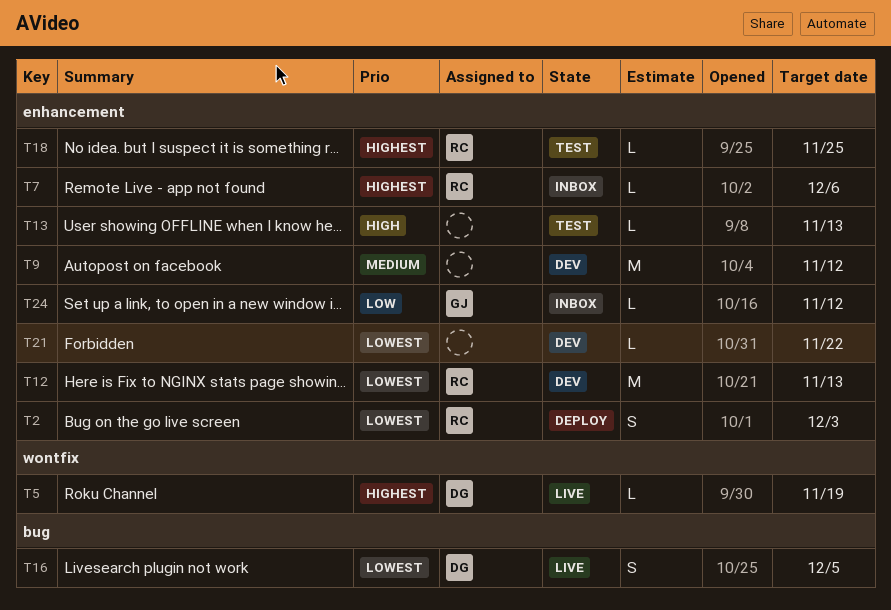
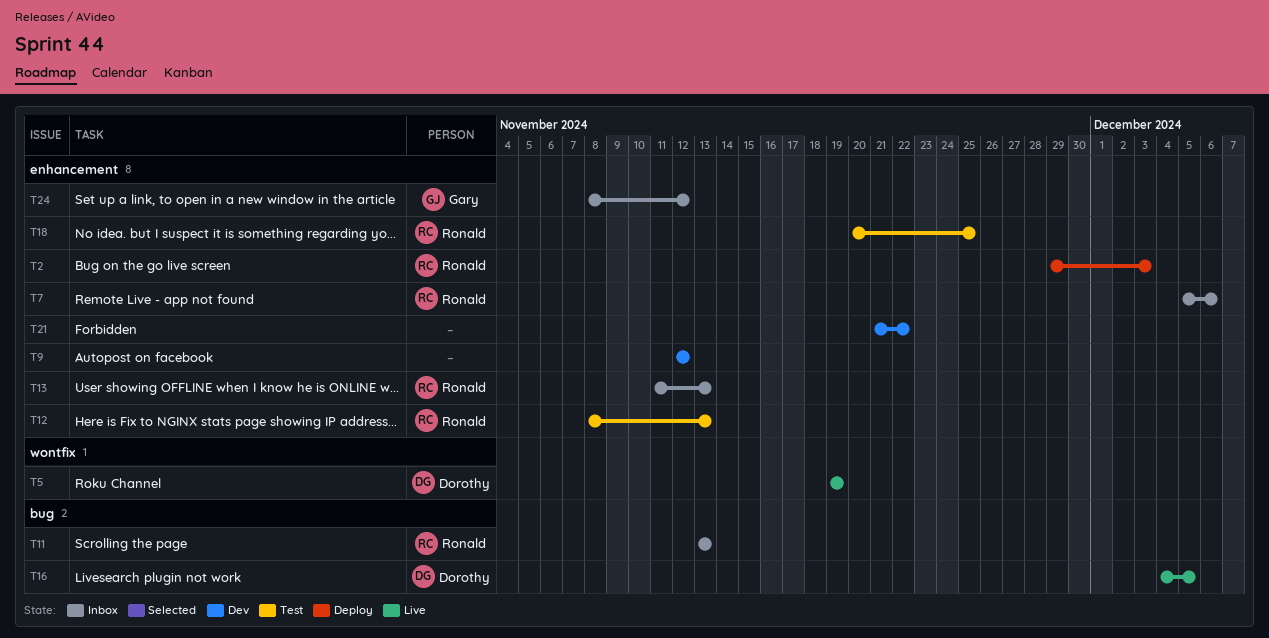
T11: none -> present
T12, status: Dev -> Test
T13, status: Test -> Inbox
T13, owner: none -> Ronald

